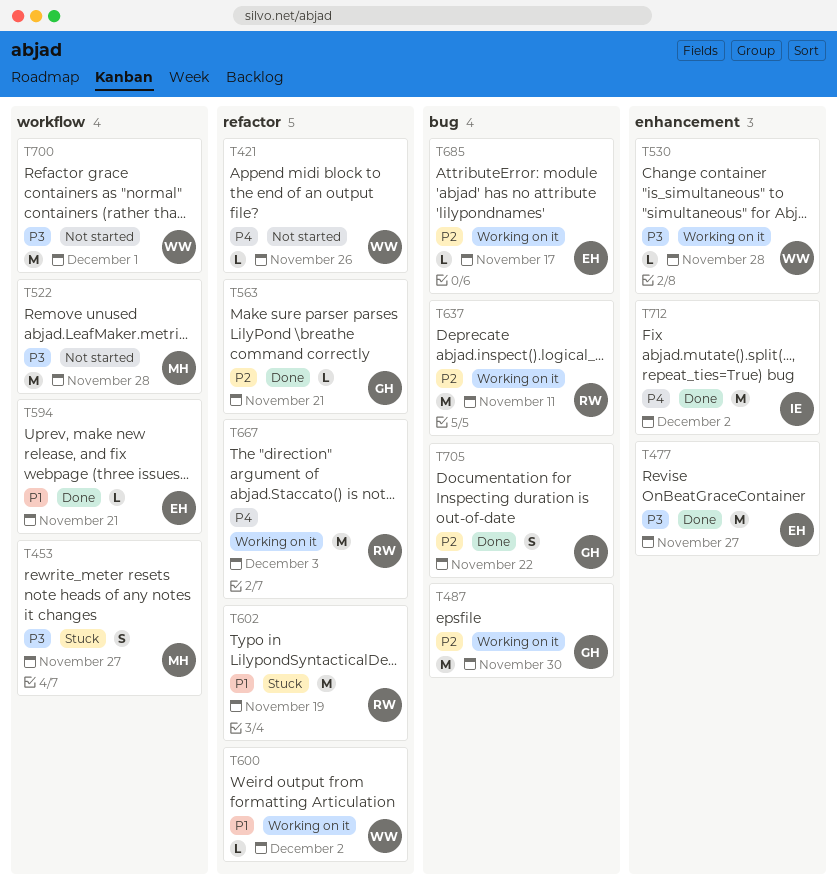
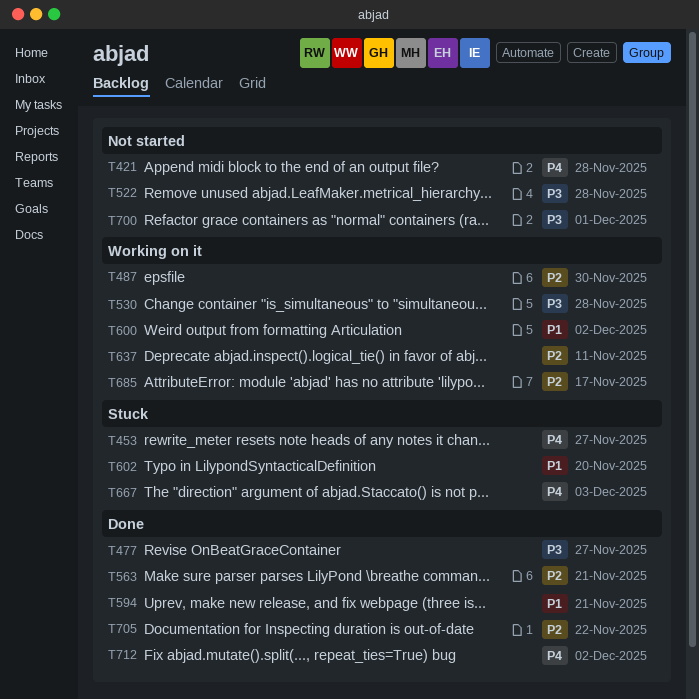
T421, due: Nov 26 -> Nov 28
T453, priority: P3 -> P4
T602, due: Nov 19 -> Nov 20
T667, status: Working on it -> Stuck

